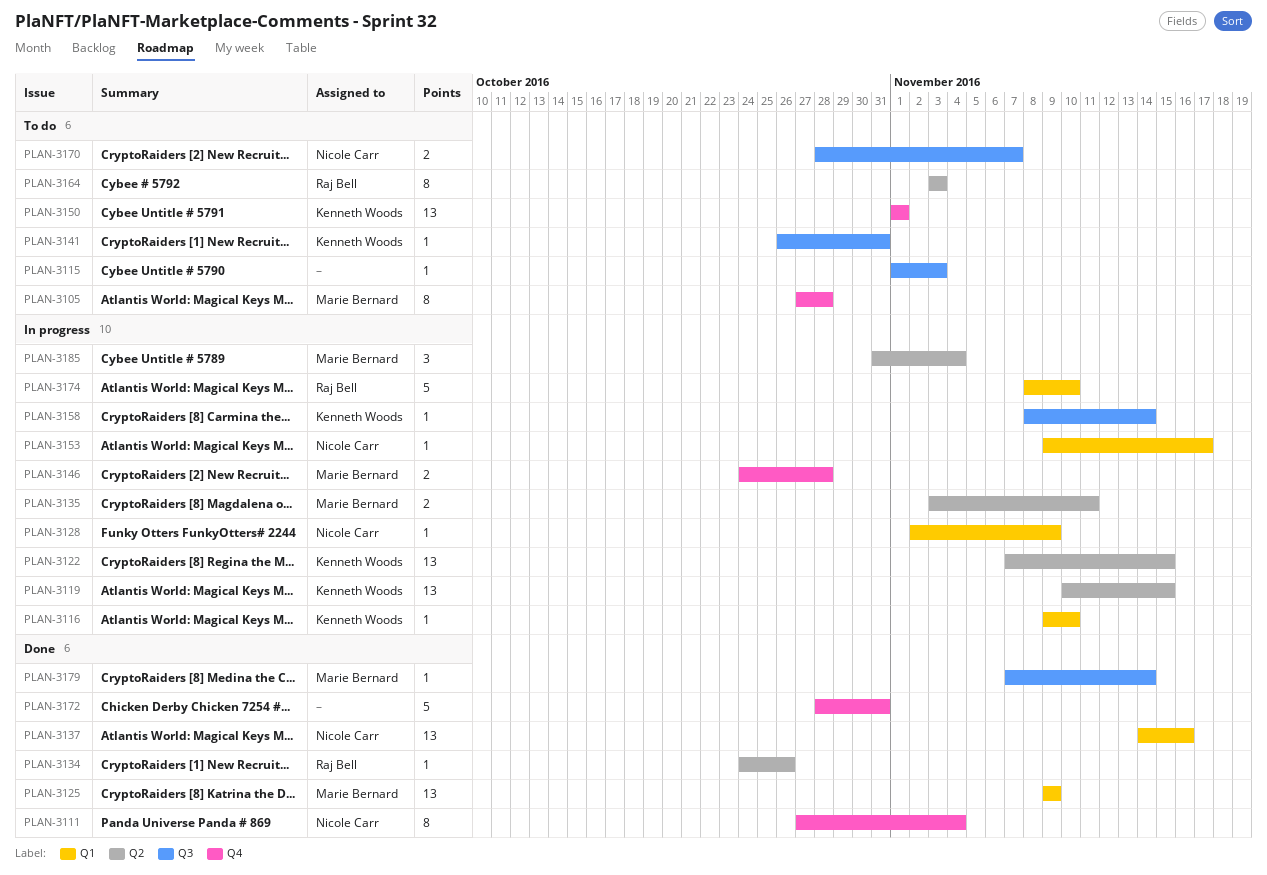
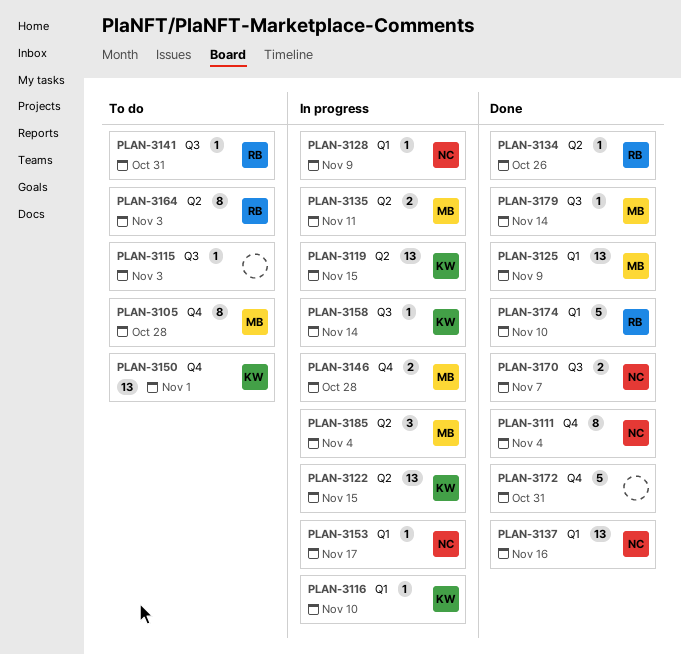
PLAN-3141, owner: Kenneth Woods -> Raj Bell
PLAN-3170, status: To do -> Done
PLAN-3174, status: In progress -> Done

